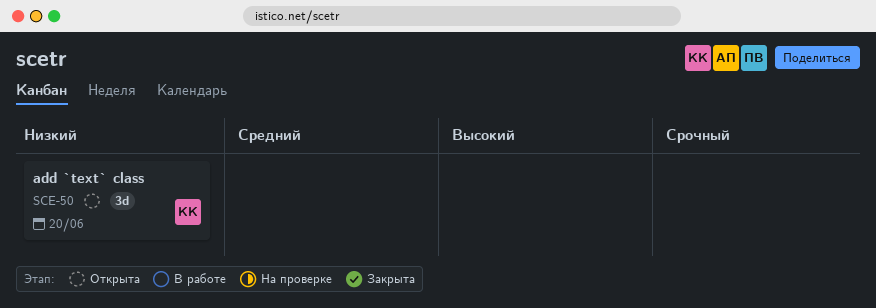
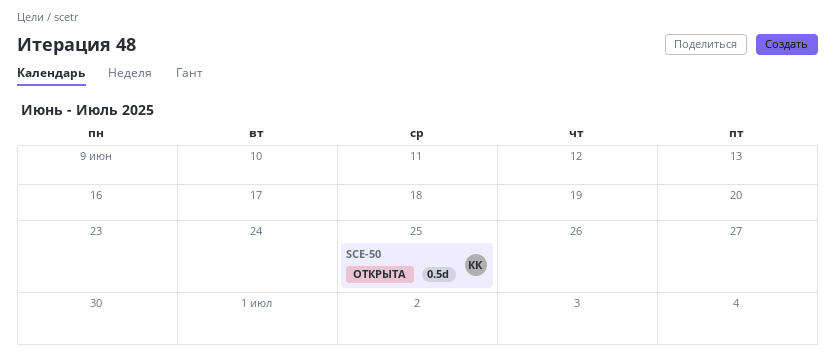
SCE-50, estimate: 3d -> 0.5d
SCE-50, due: Jun 20 -> Jun 25

